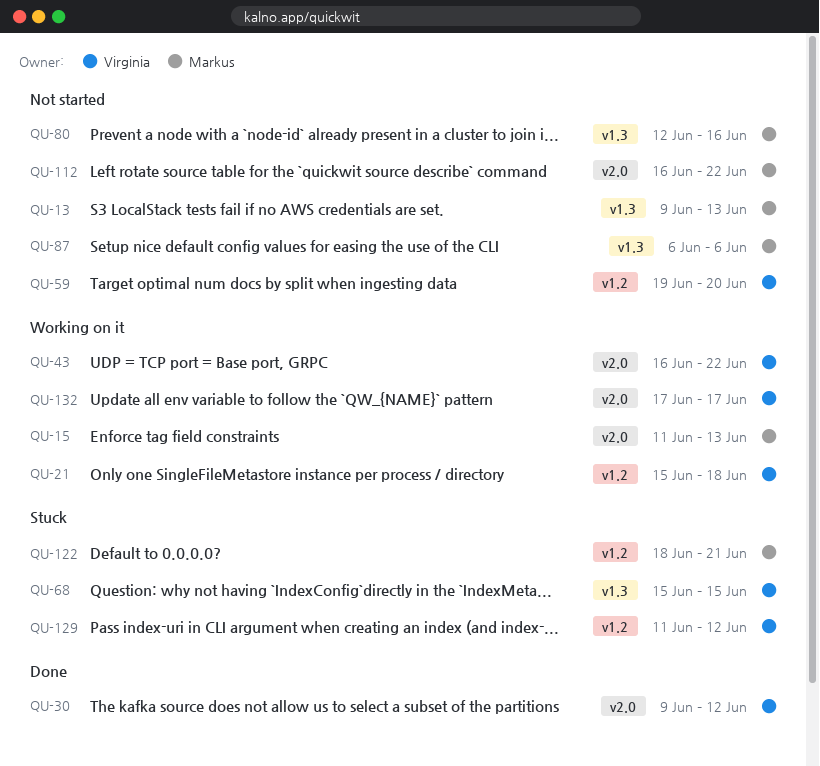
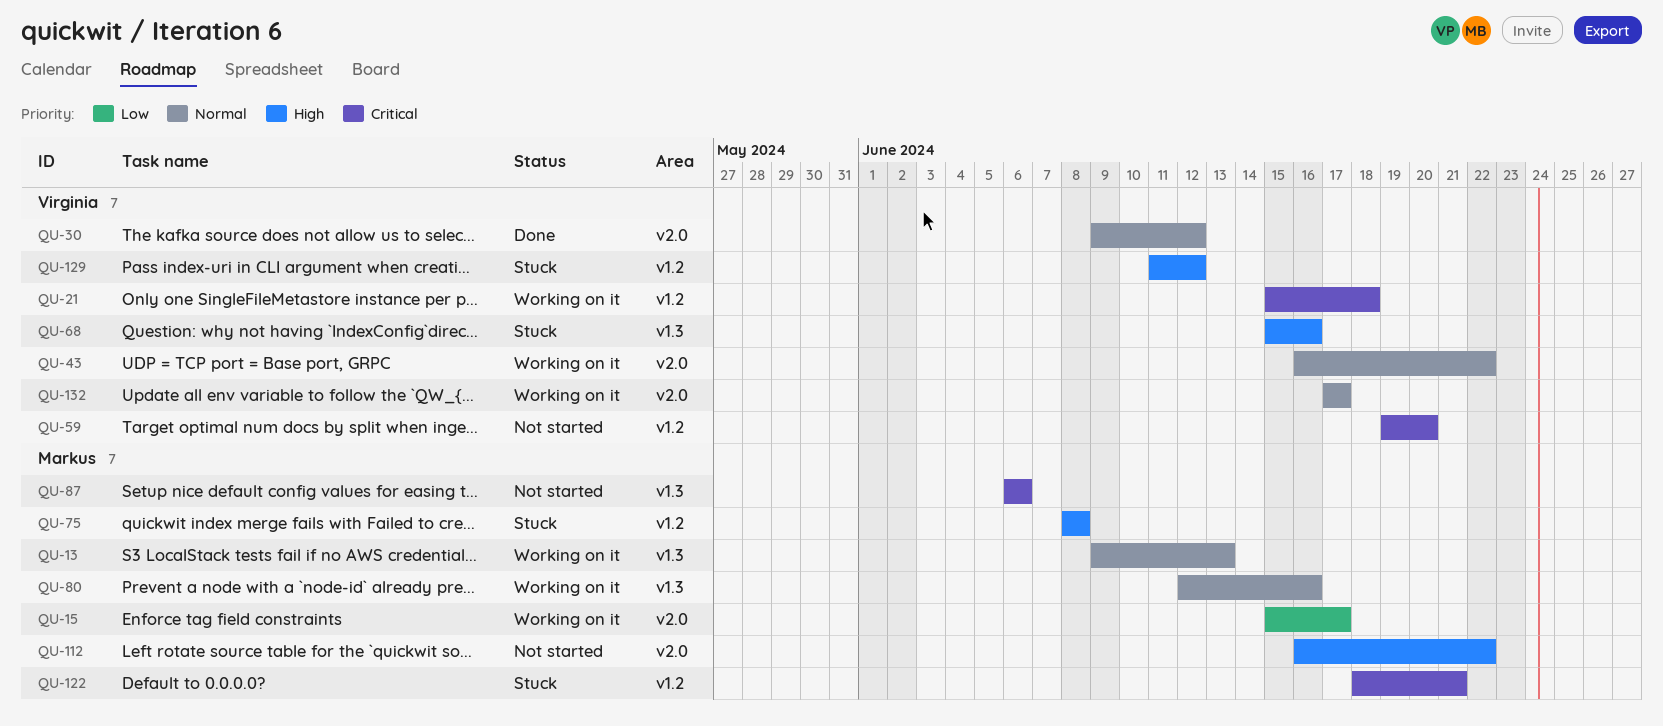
QU-13, status: Not started -> Working on it
QU-15, start: Jun 11 -> Jun 15
QU-15, due: Jun 13 -> Jun 17
QU-68, due: Jun 15 -> Jun 16
QU-75: none -> present
QU-80, status: Not started -> Working on it

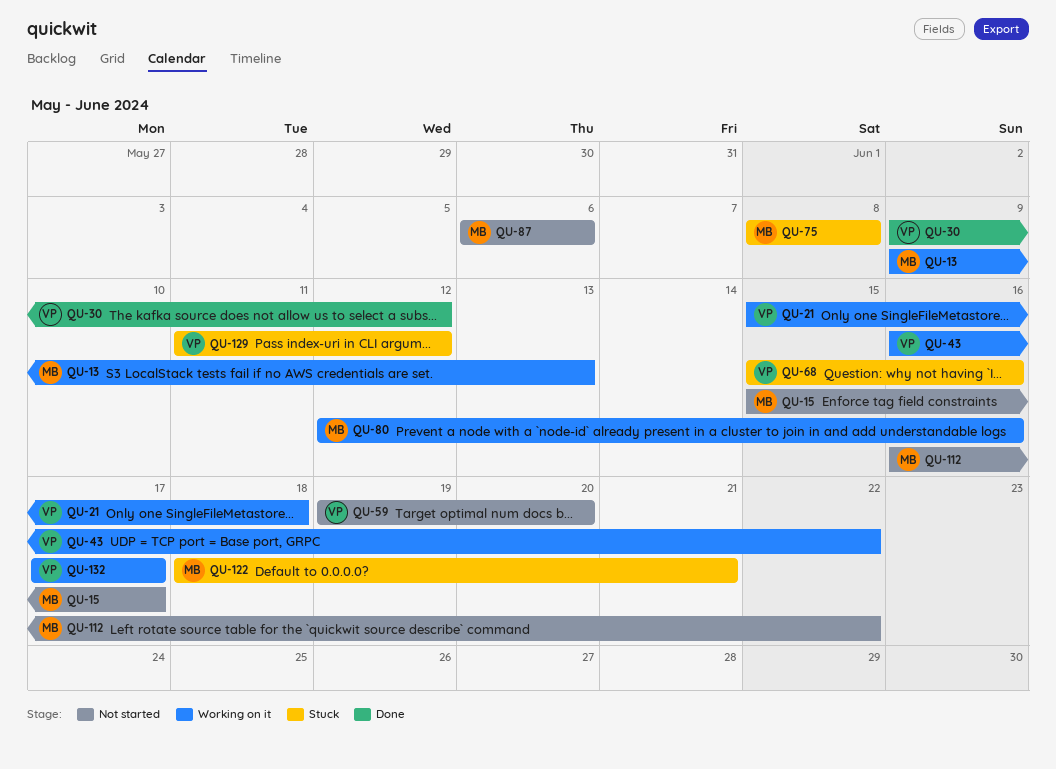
QU-15, status: Working on it -> Not started

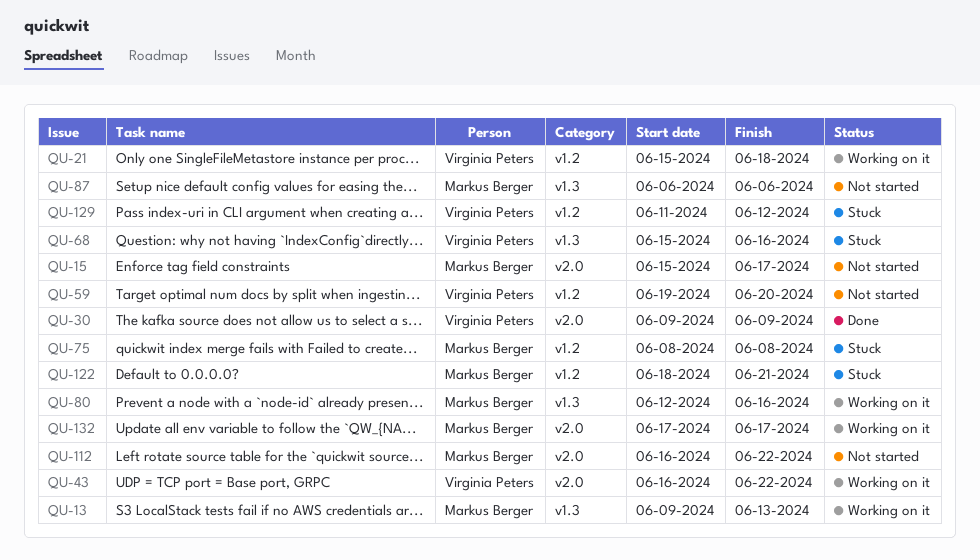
QU-30, due: Jun 12 -> Jun 9
QU-132, owner: Virginia Peters -> Markus Berger

